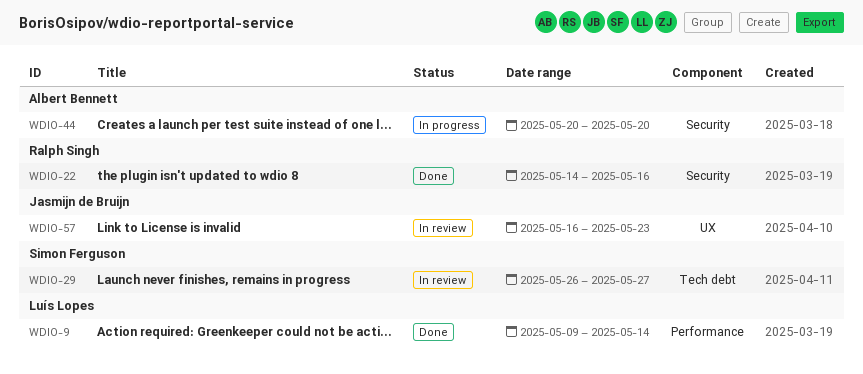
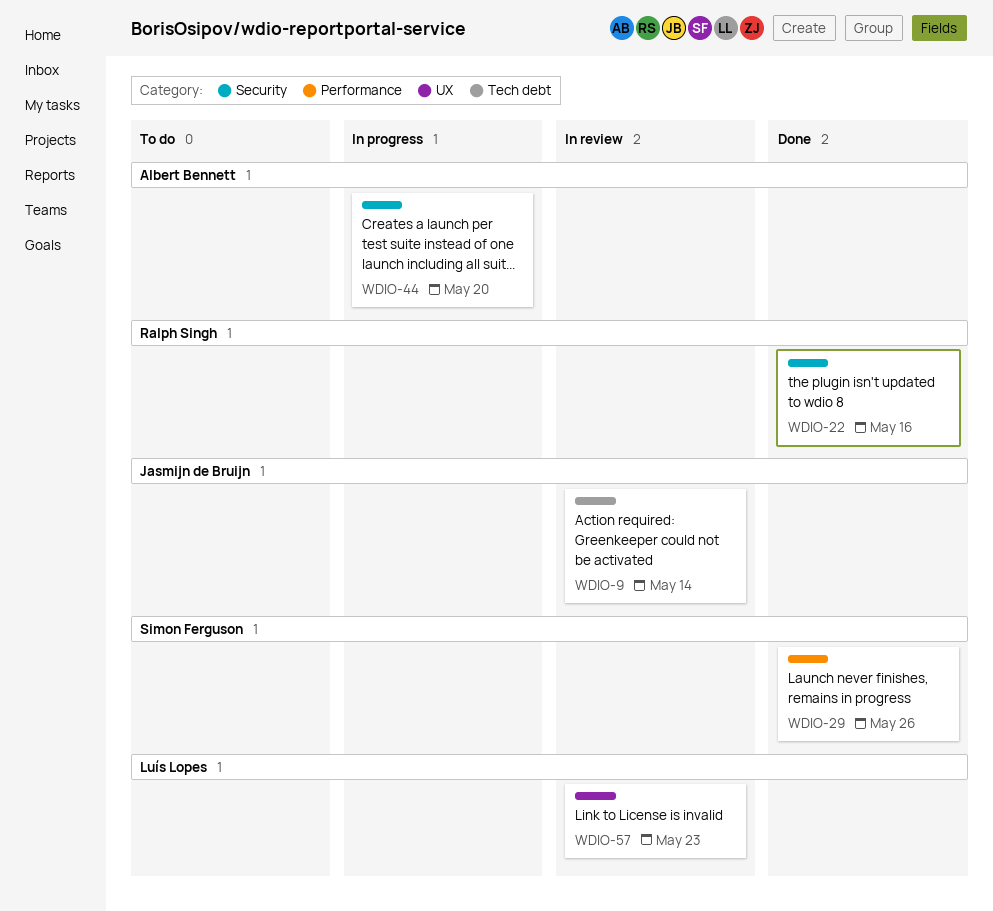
WDIO-9, status: Done -> In review
WDIO-9, owner: Luís Lopes -> Jasmijn de Bruijn
WDIO-9, label: Performance -> Tech debt
WDIO-29, status: In review -> Done
WDIO-29, label: Tech debt -> Performance
WDIO-29, due: May 27 -> May 26
WDIO-57, owner: Jasmijn de Bruijn -> Luís Lopes

